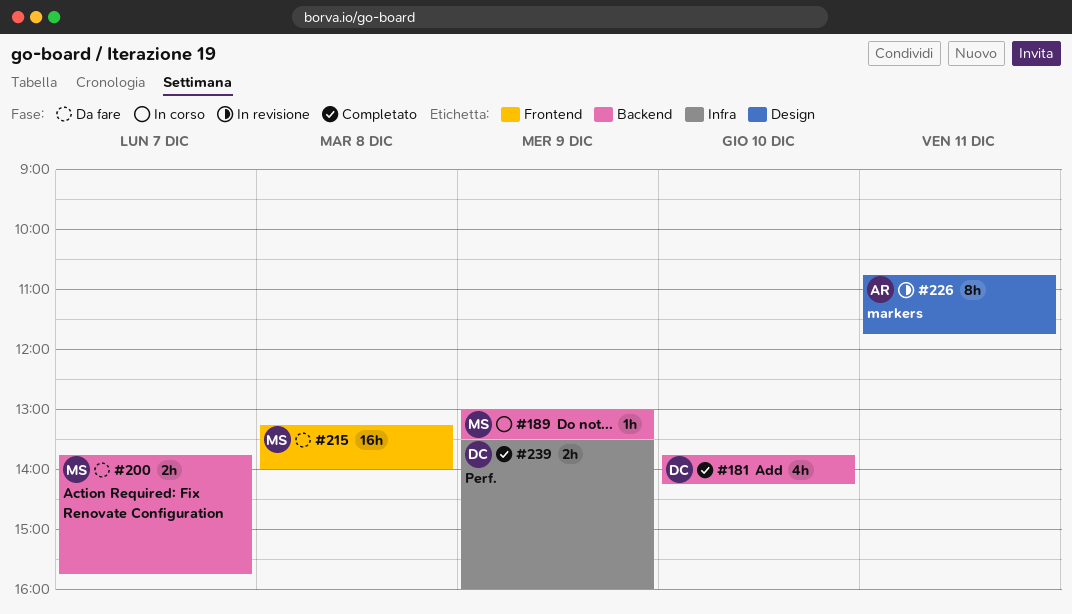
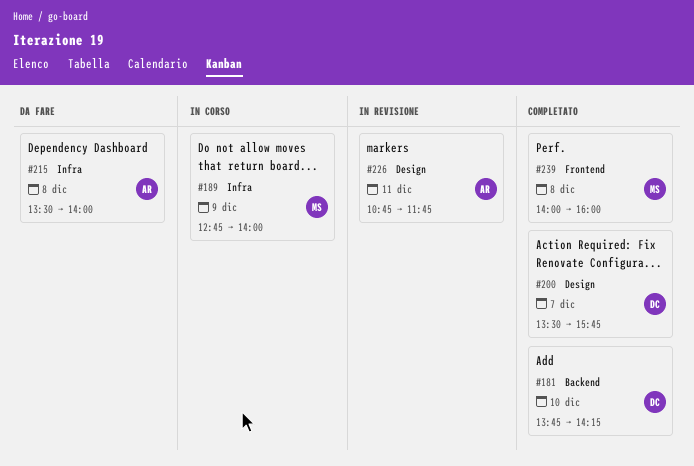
#189, label: Backend -> Infra
#189, begins: 13:00 -> 12:45
#189, ends: 13:30 -> 14:00
#200, status: Da fare -> Completato
#200, owner: MS -> DC
#200, label: Backend -> Design
#200, begins: 13:45 -> 13:30
#215, owner: MS -> AR
#215, label: Frontend -> Infra
#215, begins: 13:15 -> 13:30
#239, owner: DC -> MS
#239, label: Infra -> Frontend
#239, day: Dec 9 -> Dec 8
#239, begins: 13:30 -> 14:00

